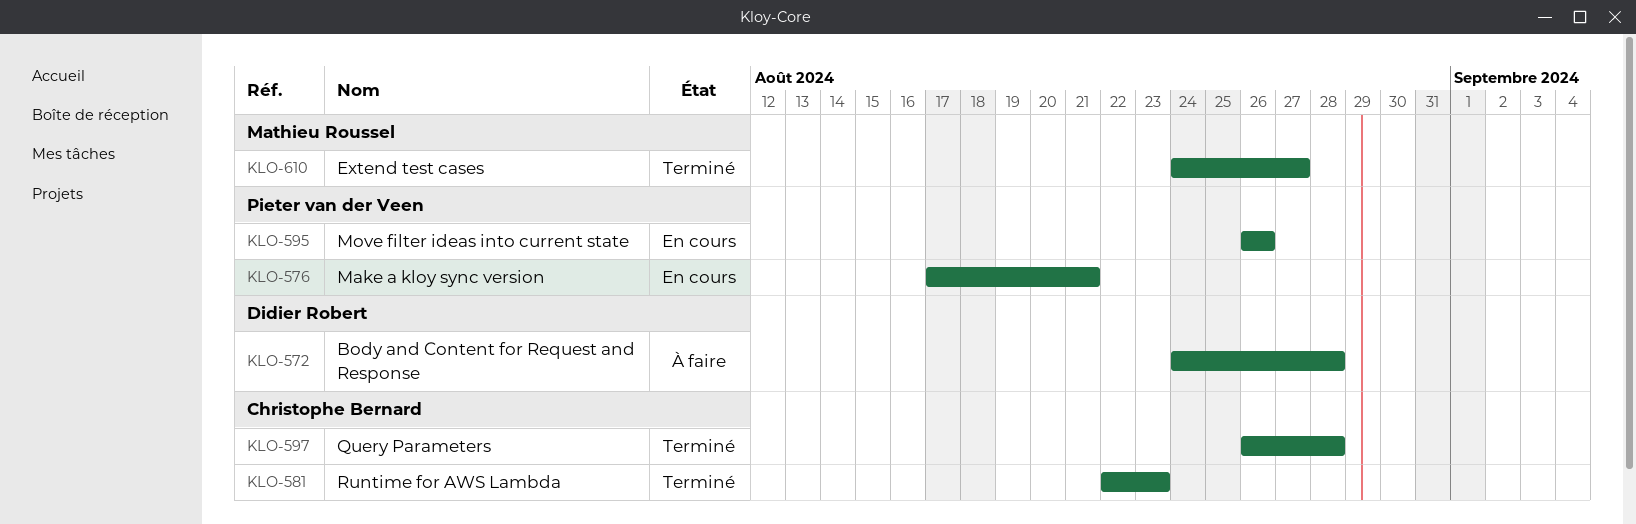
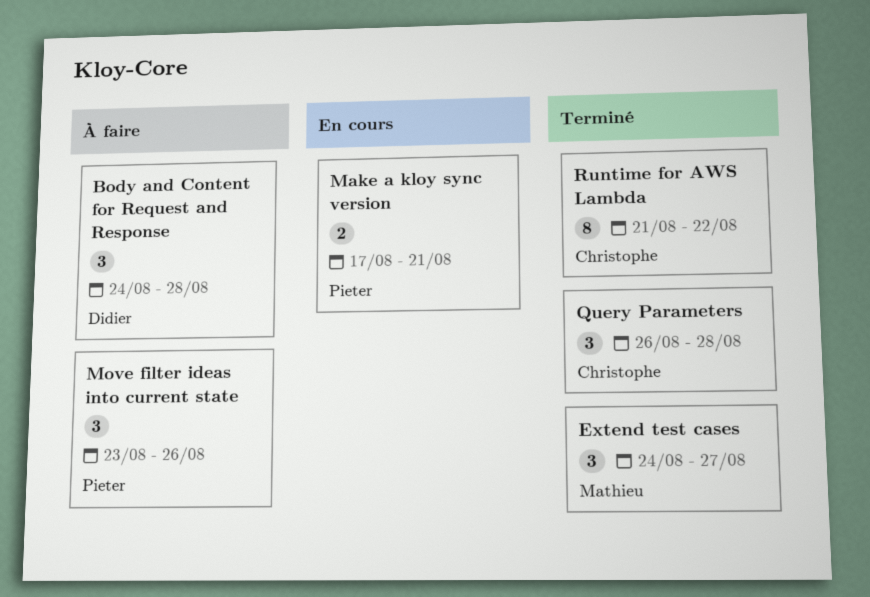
Move filter ideas into current state, status: En cours -> À faire
Move filter ideas into current state, start: Aug 26 -> Aug 23
Runtime for AWS Lambda, start: Aug 22 -> Aug 21
Runtime for AWS Lambda, due: Aug 23 -> Aug 22

